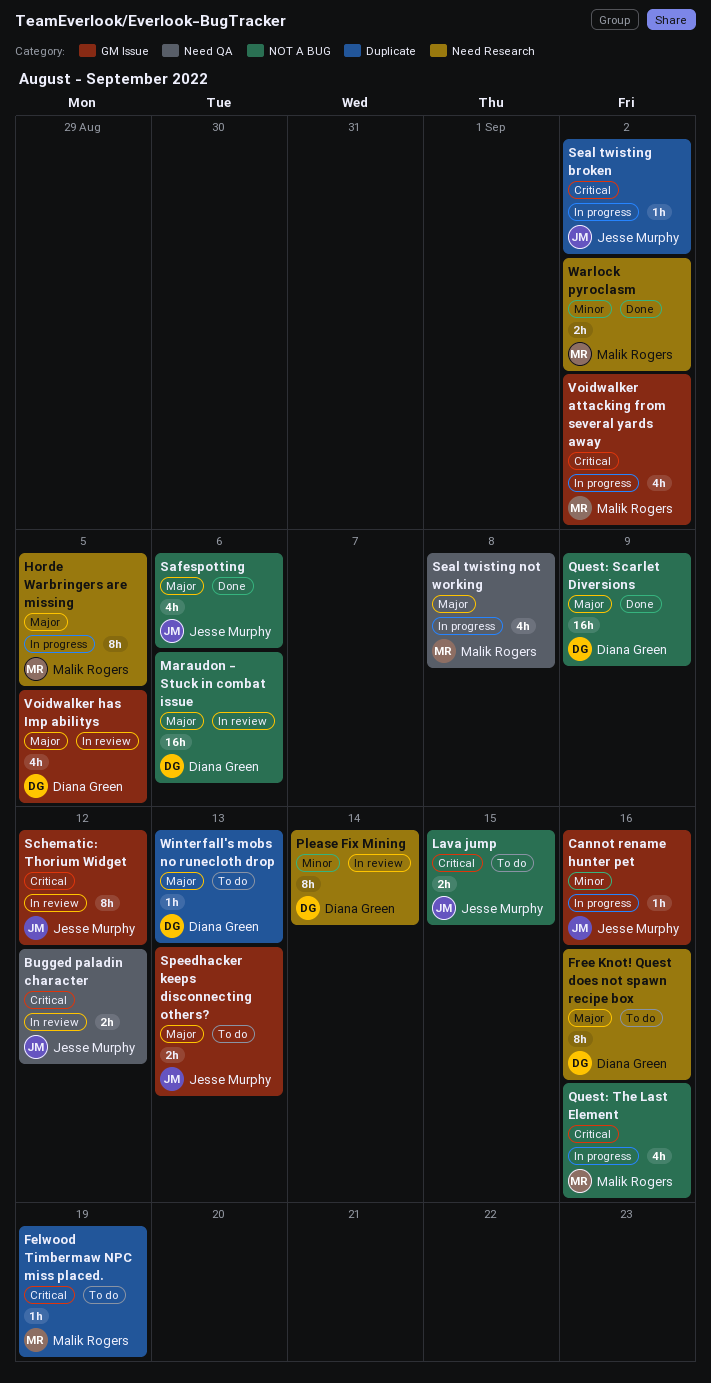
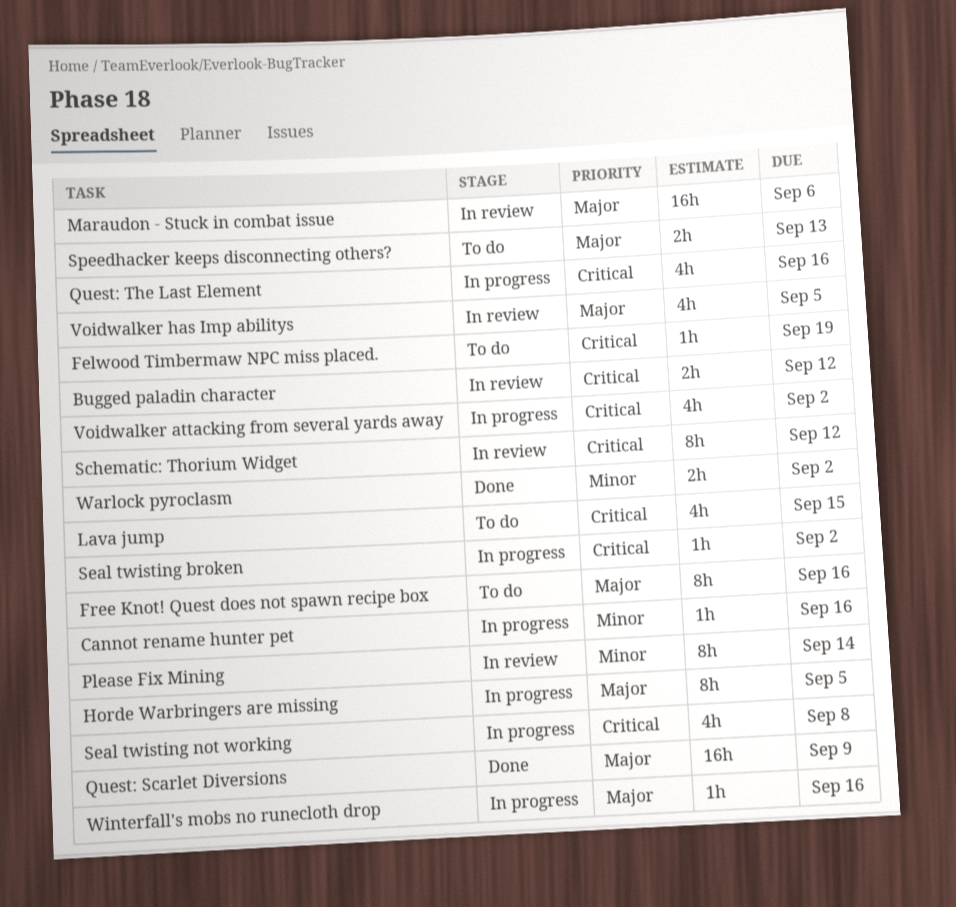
Lava jump, estimate: 2h -> 4h
Safespotting: present -> none
Seal twisting not working, priority: Major -> Critical
Winterfall's mobs no runecloth drop, status: To do -> In progress
Winterfall's mobs no runecloth drop, due: Sep 13 -> Sep 16

